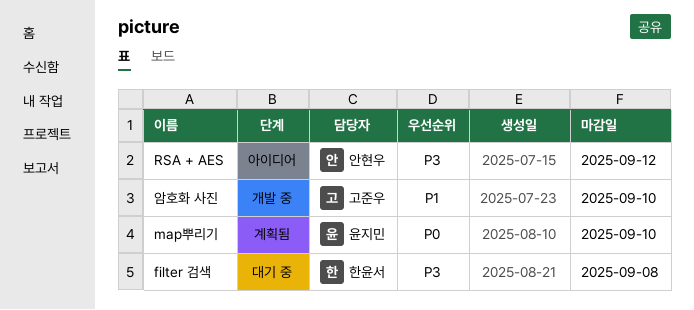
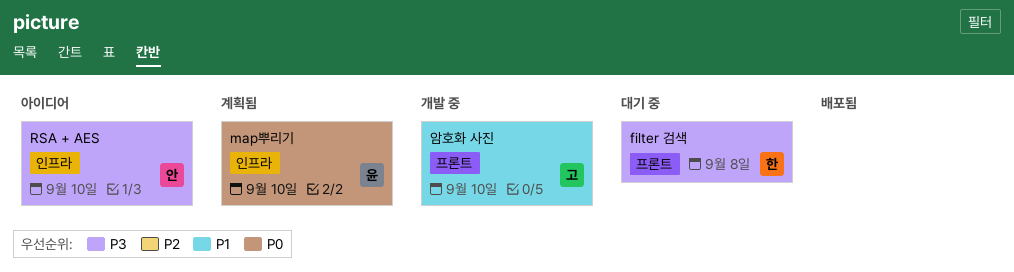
RSA + AES, due: Sep 12 -> Sep 10

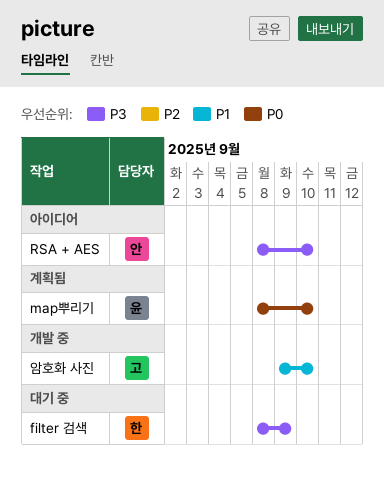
filter 검색, due: Sep 8 -> Sep 9

